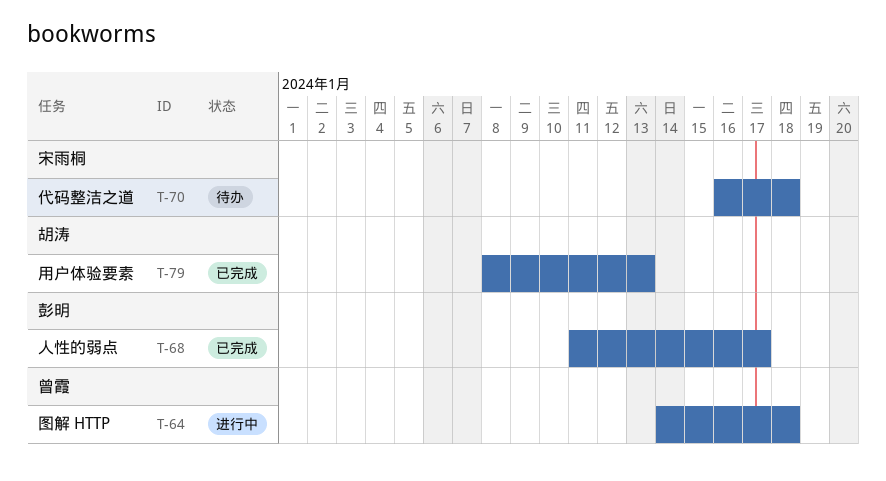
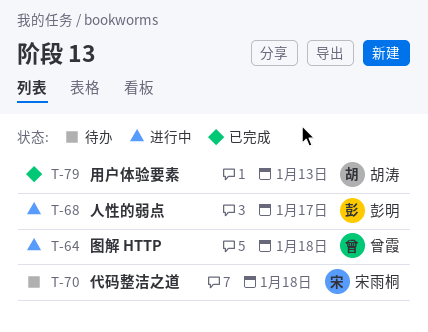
T-68, status: 已完成 -> 进行中

